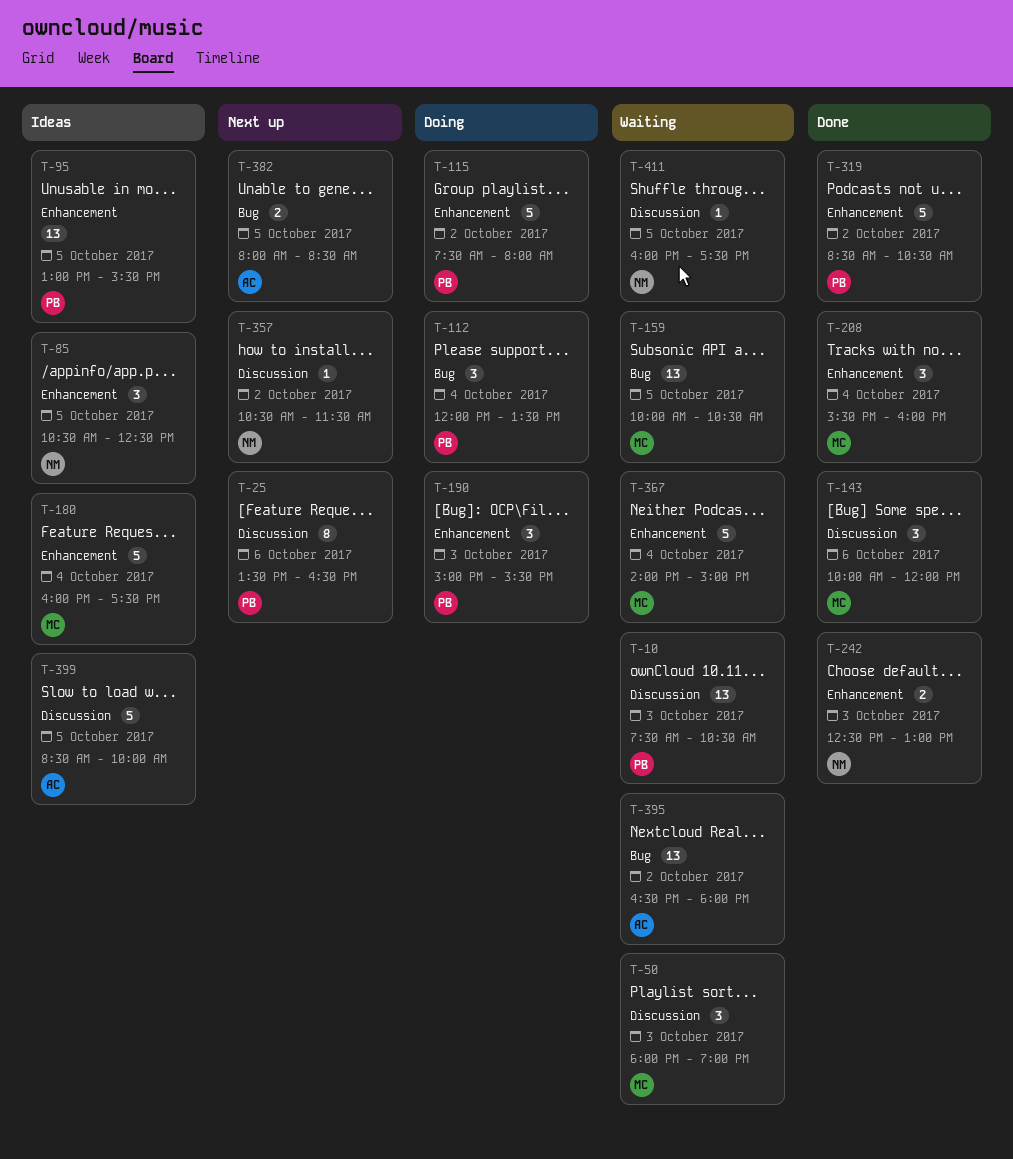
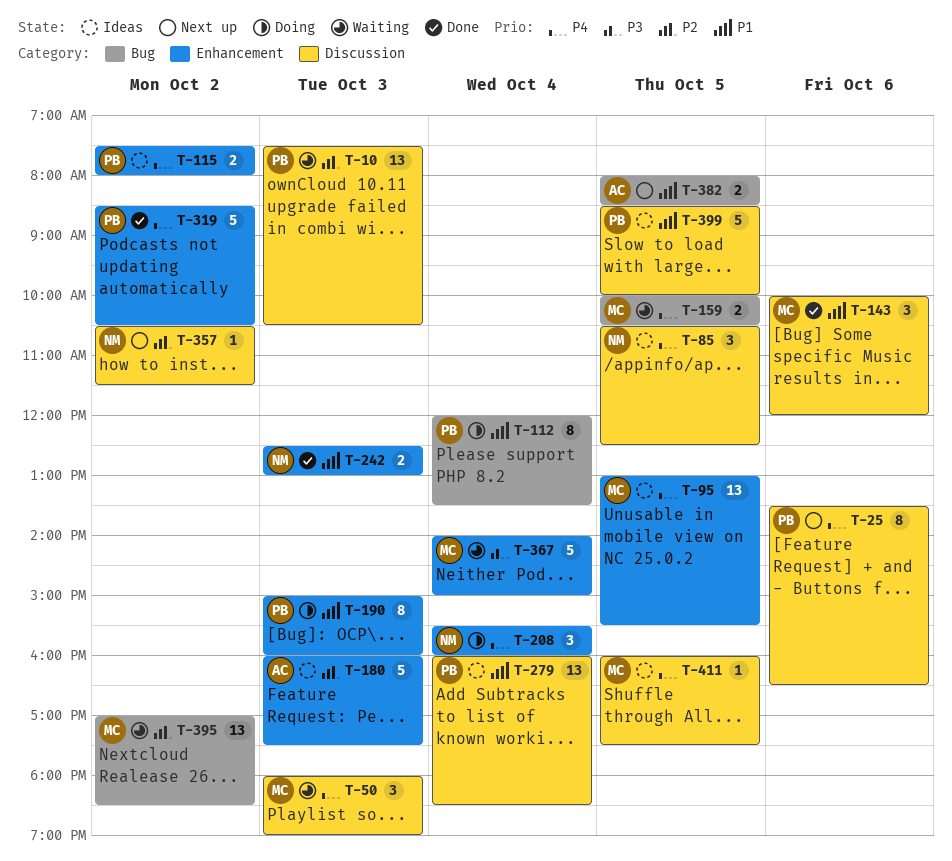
T-85, label: Enhancement -> Discussion
T-95, owner: PB -> MC
T-112, estimate: 3 -> 8
T-115, status: Doing -> Ideas
T-115, estimate: 5 -> 2
T-159, estimate: 13 -> 2
T-180, owner: MC -> AC
T-180, day: Oct 4 -> Oct 3
T-190, estimate: 3 -> 8
T-190, ends: 15:30 -> 16:00
T-208, status: Done -> Doing
T-208, owner: MC -> NM
T-279: none -> present
T-395, owner: AC -> MC
T-395, begins: 16:30 -> 17:00
T-395, ends: 18:00 -> 18:30
T-399, owner: AC -> PB
T-411, status: Waiting -> Ideas
T-411, owner: NM -> MC

